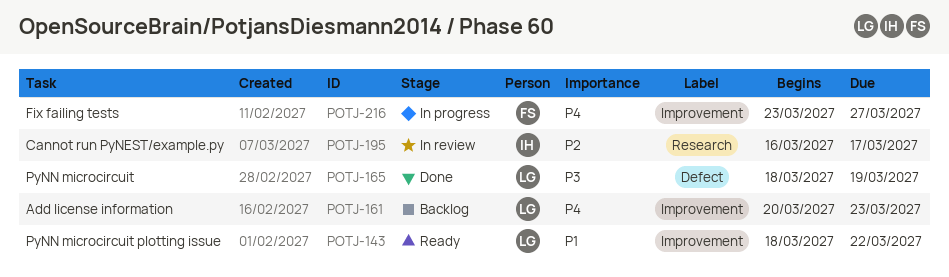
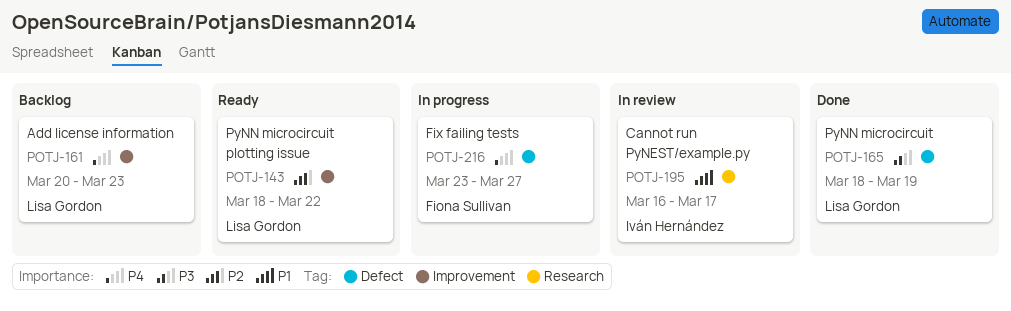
POTJ-143, priority: P1 -> P2
POTJ-195, priority: P2 -> P1
POTJ-216, label: Improvement -> Defect

